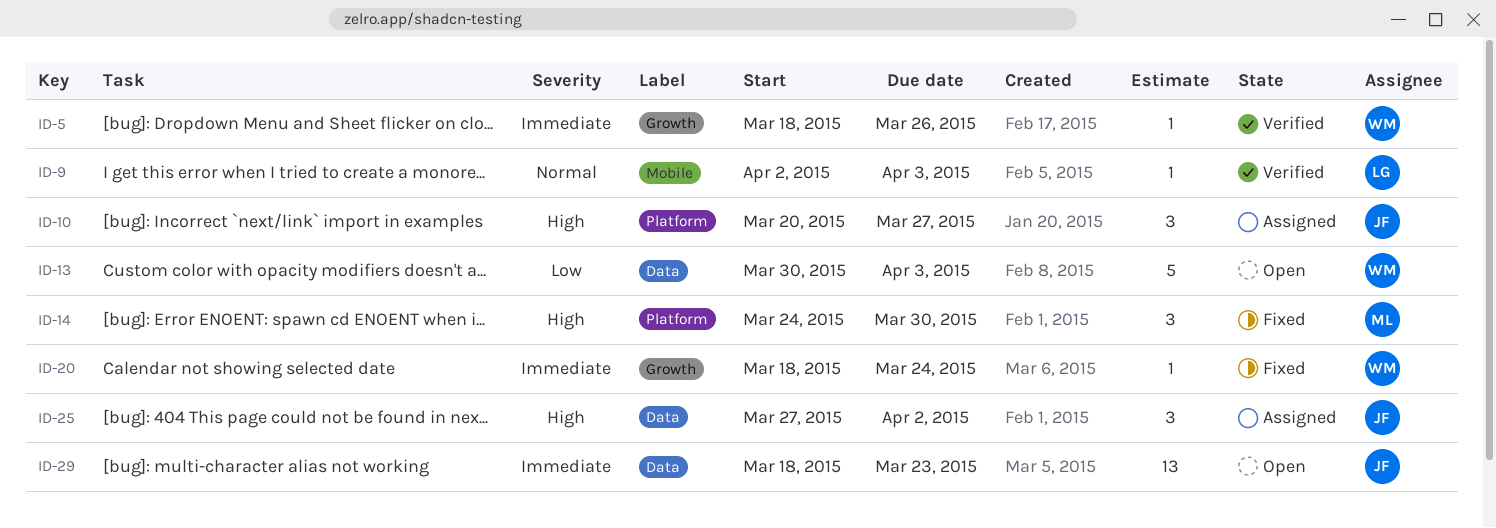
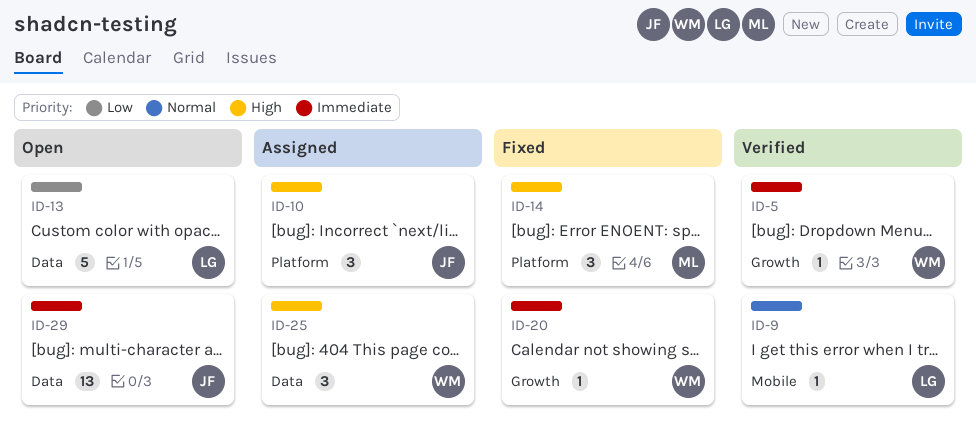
ID-13, owner: WM -> LG
ID-25, owner: JF -> WM

